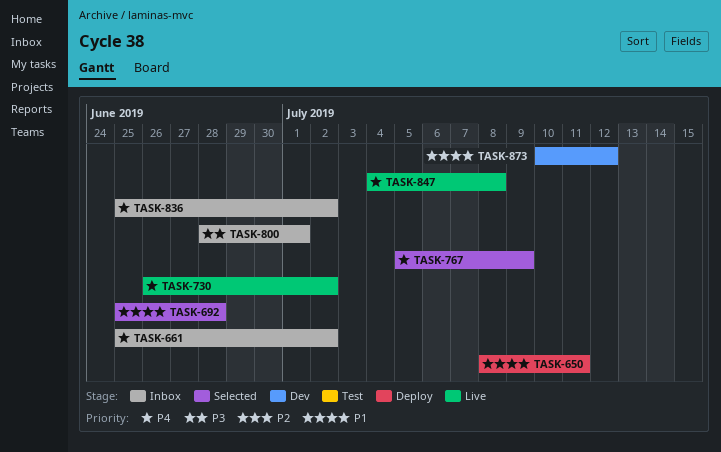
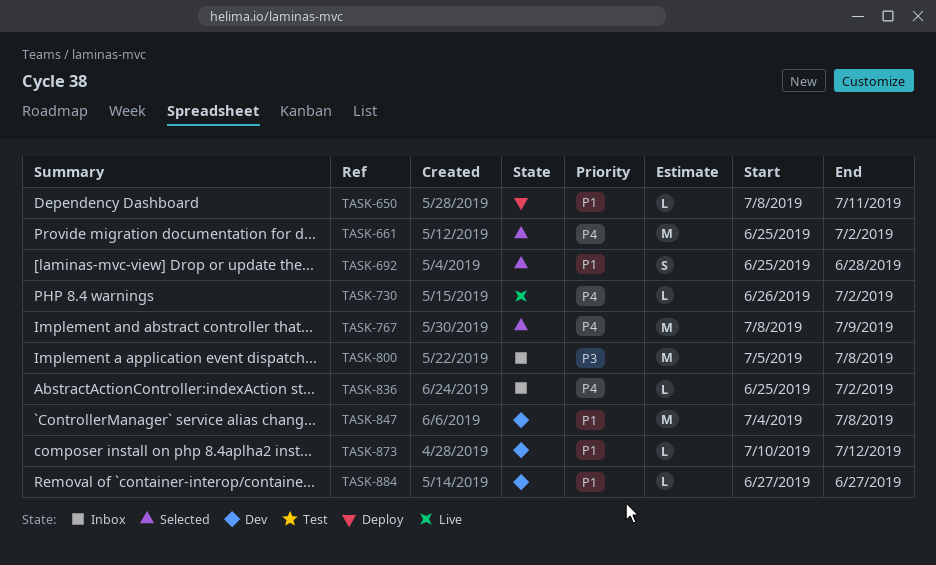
TASK-661, status: Inbox -> Selected
TASK-767, start: Jul 5 -> Jul 8
TASK-800, start: Jun 28 -> Jul 5
TASK-800, due: Jul 1 -> Jul 8
TASK-847, status: Live -> Dev
TASK-847, priority: P4 -> P1
TASK-884: none -> present

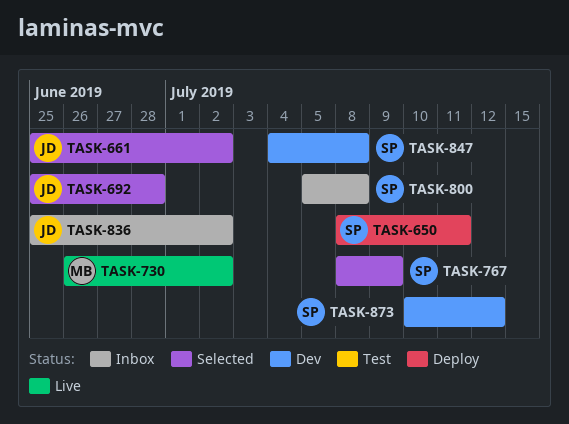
TASK-884: present -> none

